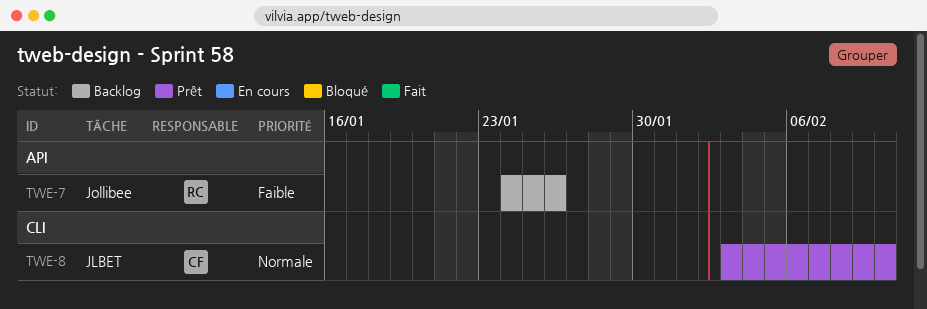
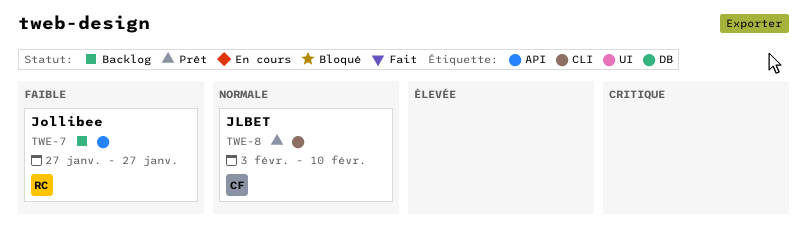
TWE-7, start: Jan 24 -> Jan 27
TWE-7, due: Jan 26 -> Jan 27

